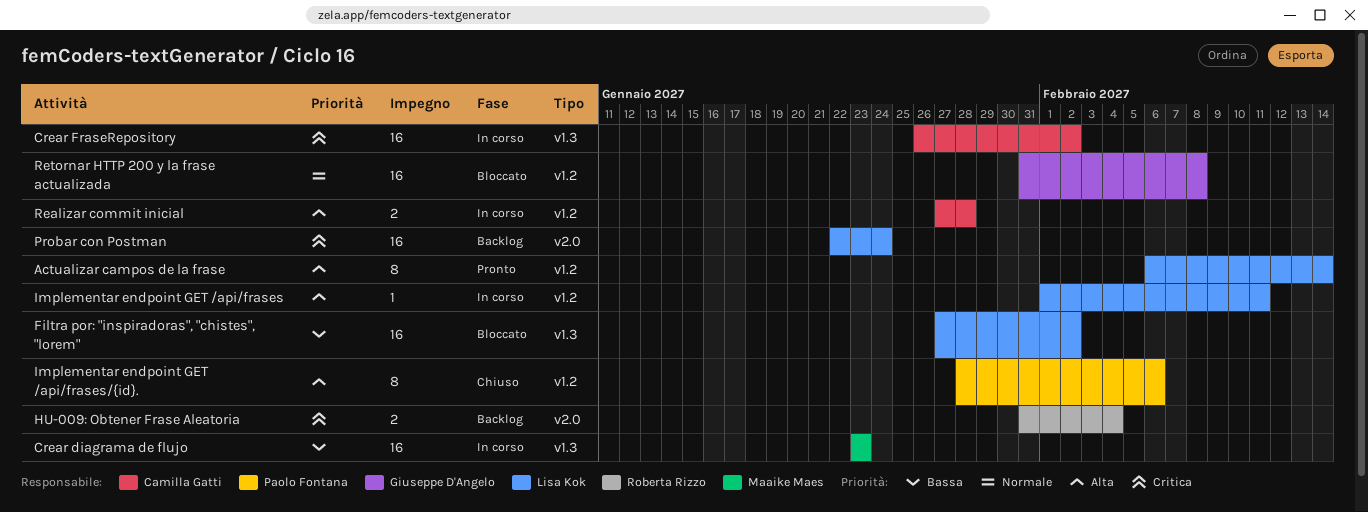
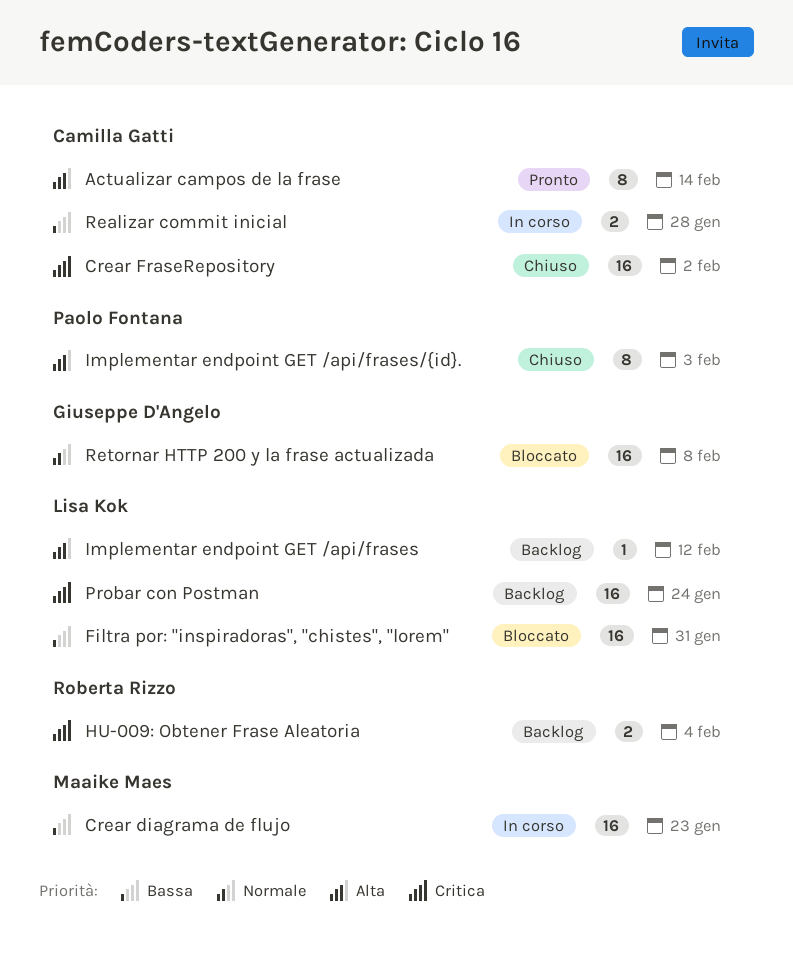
Actualizar campos de la frase, owner: Lisa Kok -> Camilla Gatti
Crear FraseRepository, status: In corso -> Chiuso
Filtra por: "inspiradoras", "chistes", "lorem", due: Feb 2 -> Jan 31
Implementar endpoint GET /api/frases, status: In corso -> Backlog
Implementar endpoint GET /api/frases, due: Feb 11 -> Feb 12
Implementar endpoint GET /api/frases/{id}., due: Feb 6 -> Feb 3
Realizar commit inicial, priority: Alta -> Bassa

